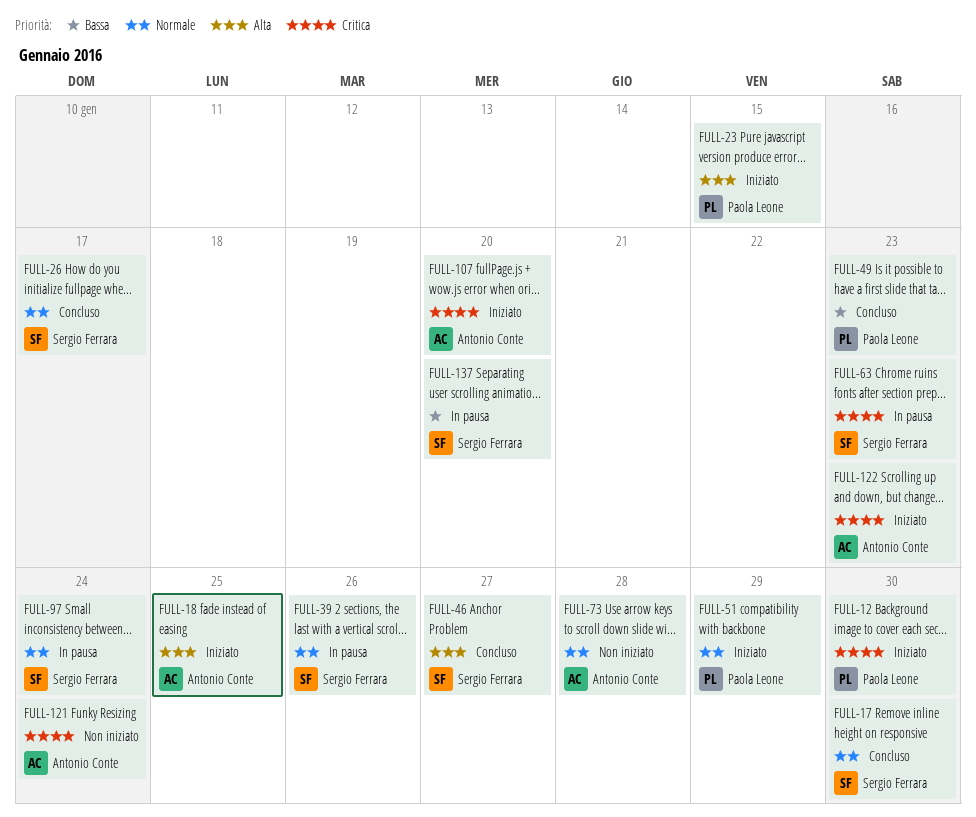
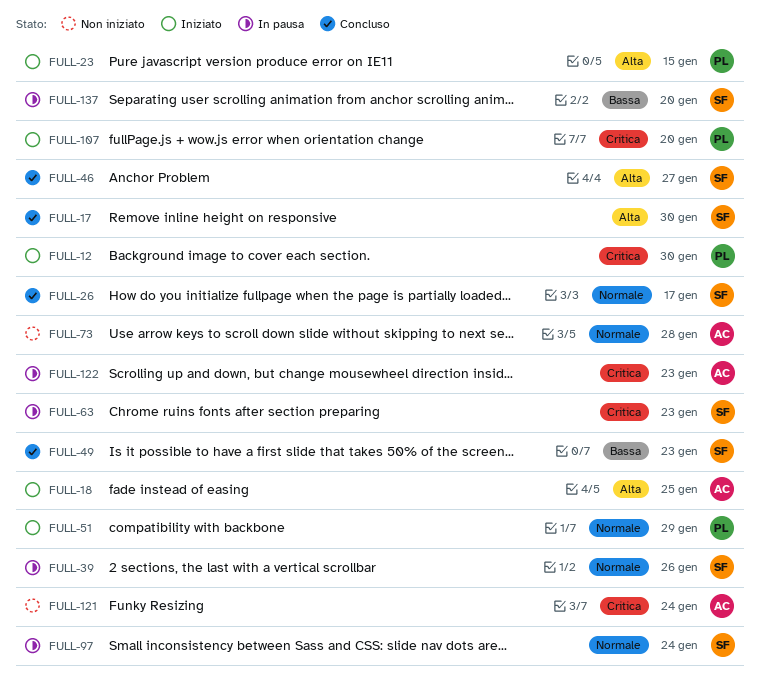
FULL-17, priority: Normale -> Alta
FULL-49, owner: Paola Leone -> Sergio Ferrara
FULL-107, owner: Antonio Conte -> Paola Leone
FULL-122, status: Iniziato -> In pausa

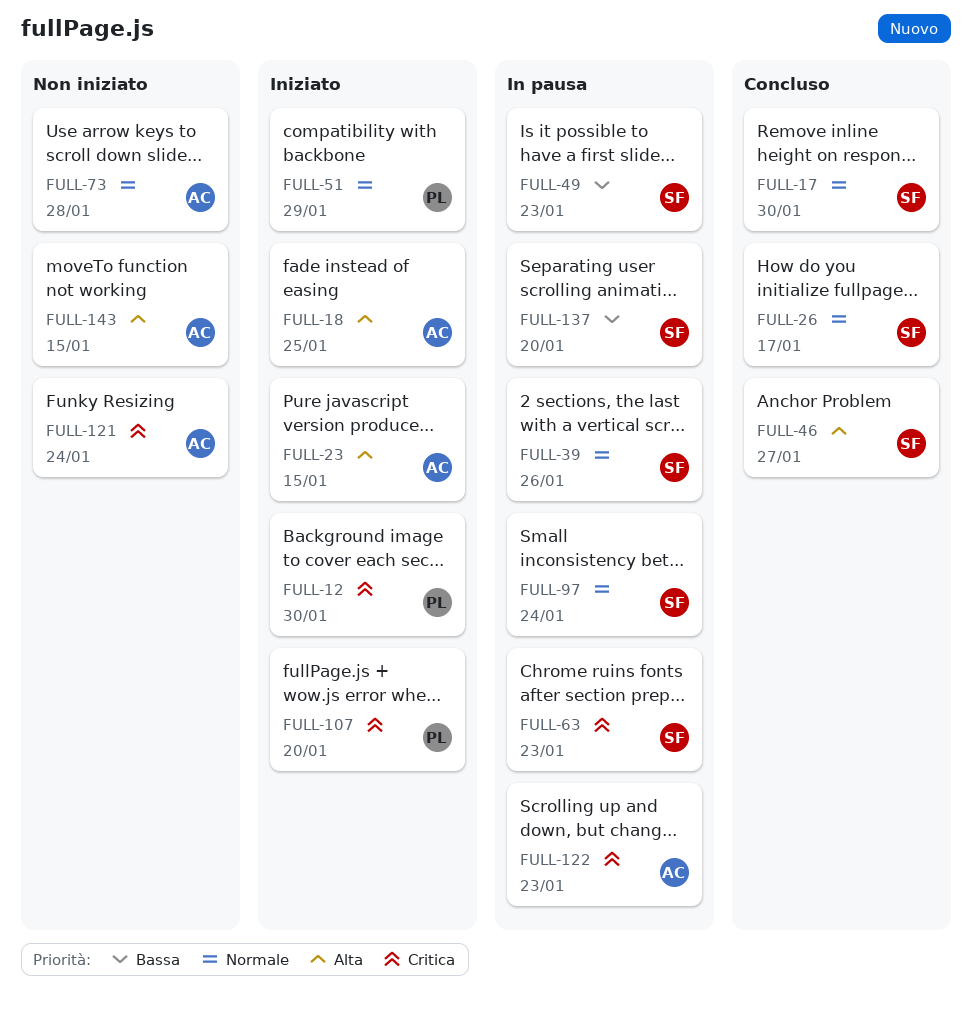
FULL-17, priority: Alta -> Normale
FULL-23, owner: PL -> AC
FULL-49, status: Concluso -> In pausa
FULL-143: none -> present

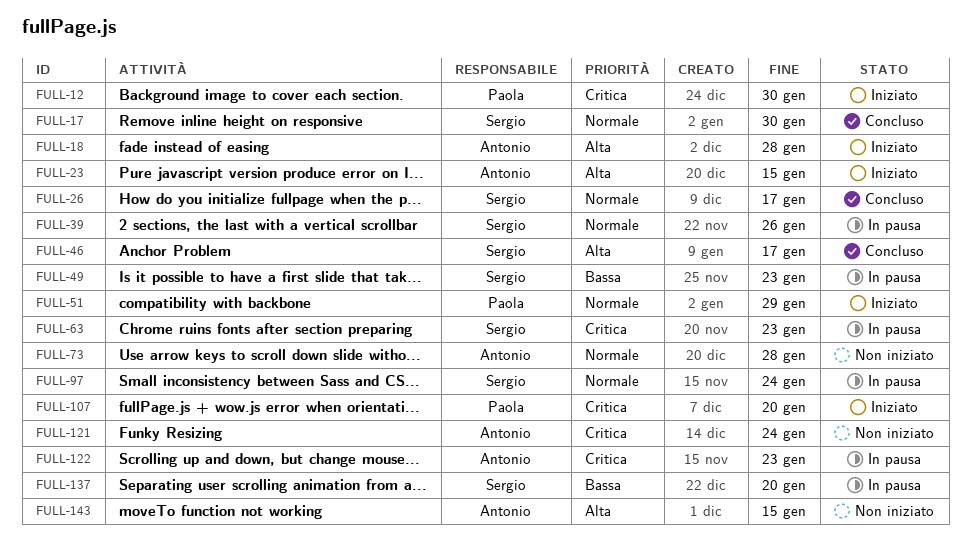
FULL-18, due: Jan 25 -> Jan 28
FULL-46, due: Jan 27 -> Jan 17

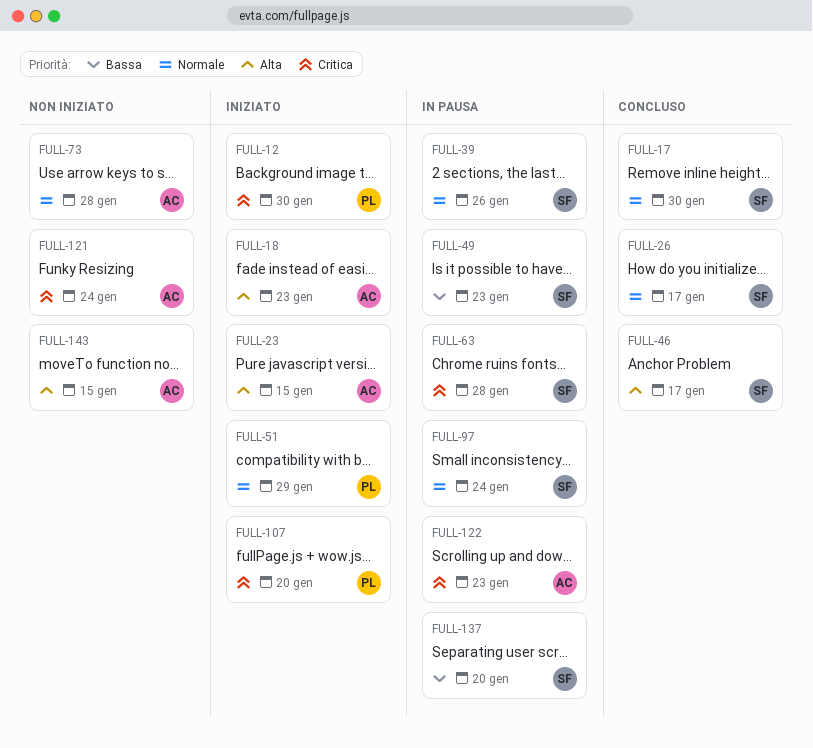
FULL-18, due: Jan 28 -> Jan 23
FULL-63, due: Jan 23 -> Jan 28

